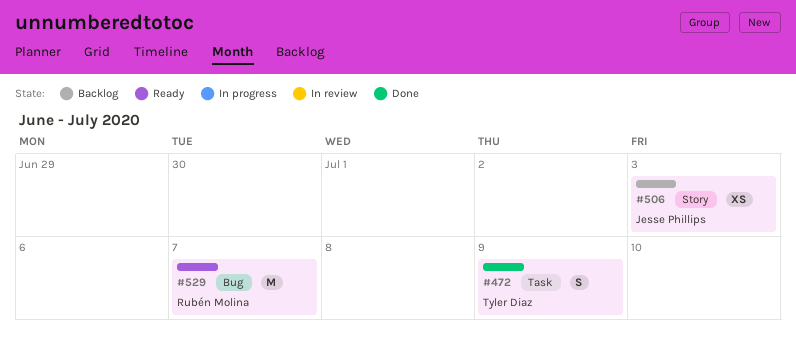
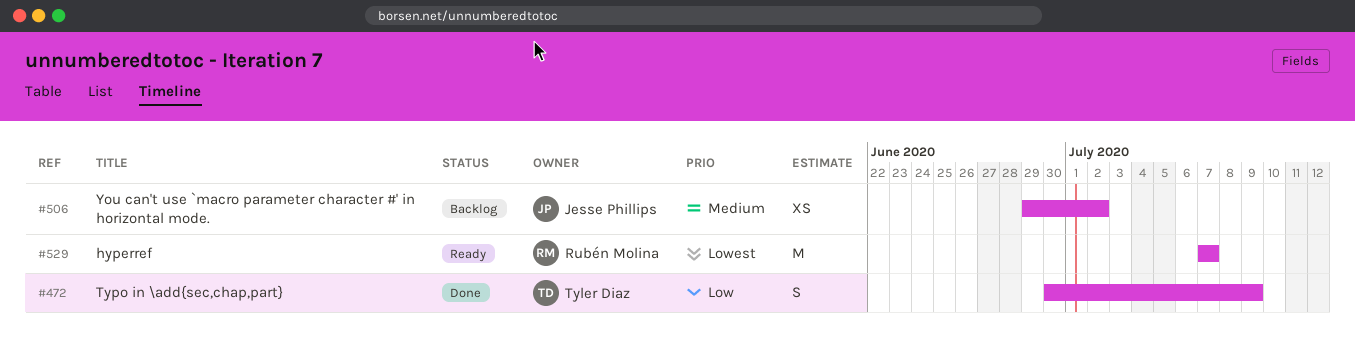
#506, due: Jul 3 -> Jul 2

